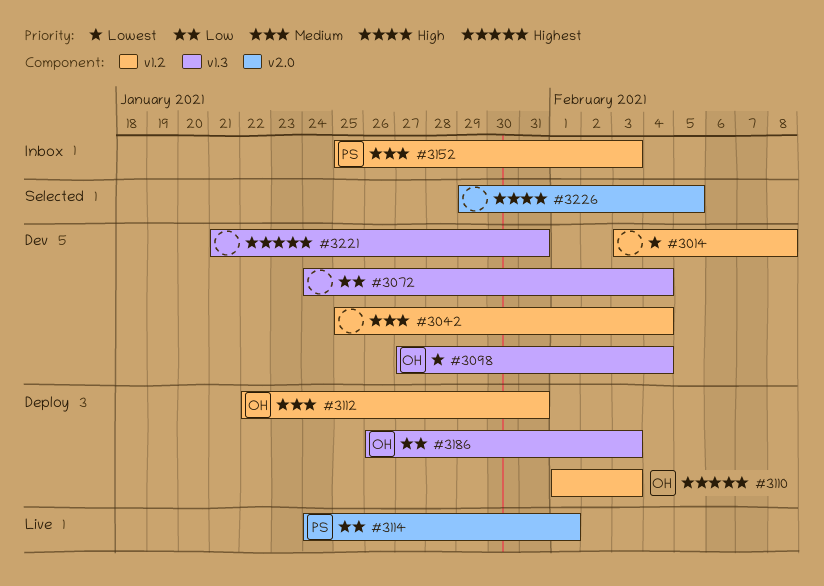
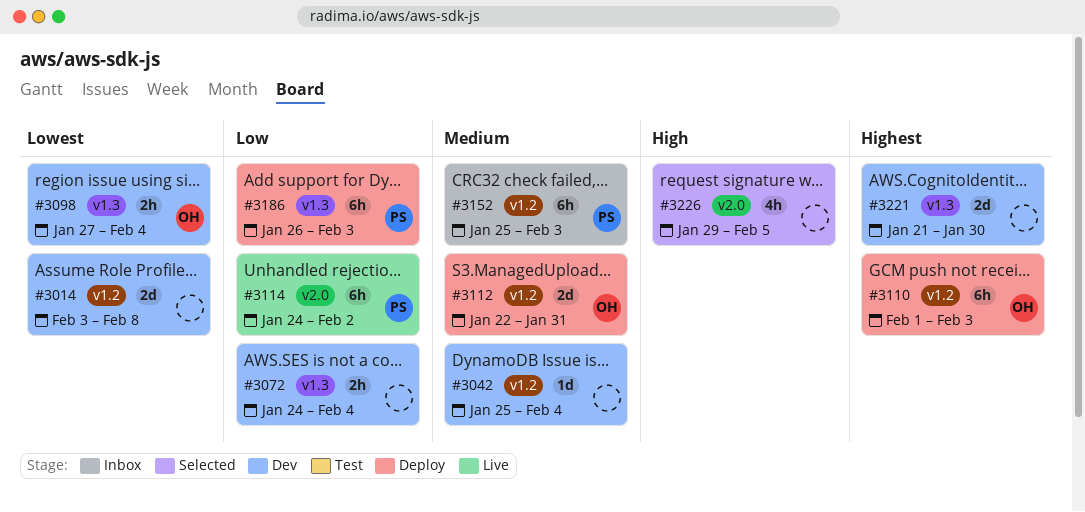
#3114, due: Feb 1 -> Feb 2
#3186, owner: OH -> PS
#3221, due: Jan 31 -> Jan 30

